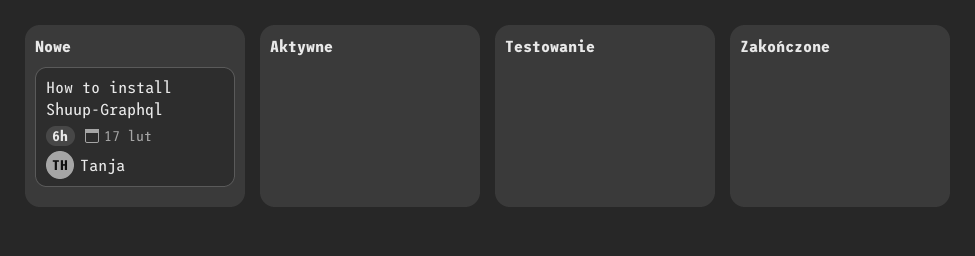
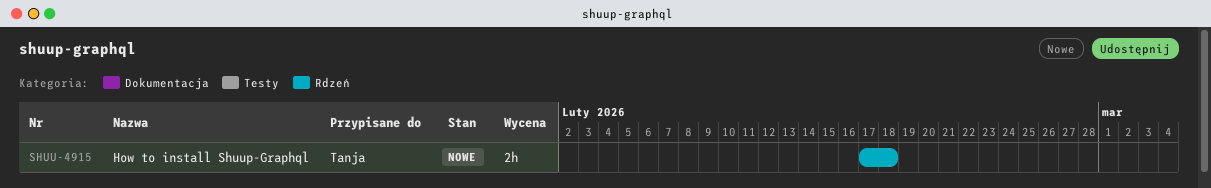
How to install Shuup-Graphql, estimate: 6h -> 2h
How to install Shuup-Graphql, due: Feb 17 -> Feb 18

